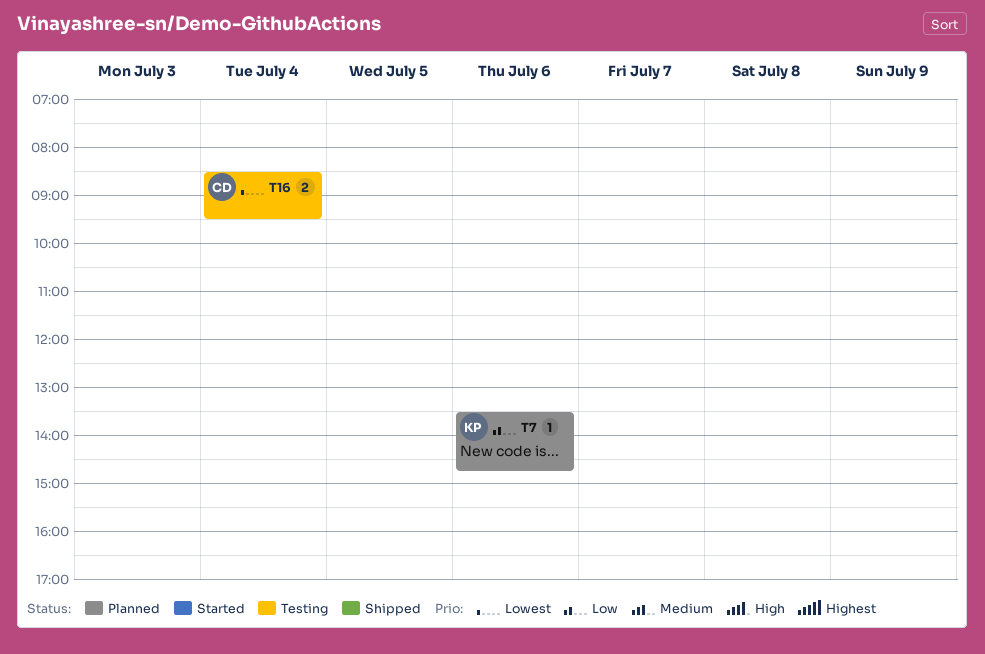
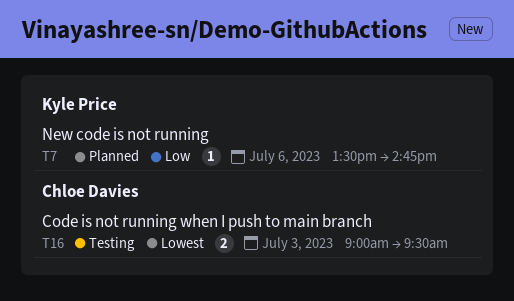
T16, day: Jul 4 -> Jul 3
T16, begins: 08:30 -> 09:00

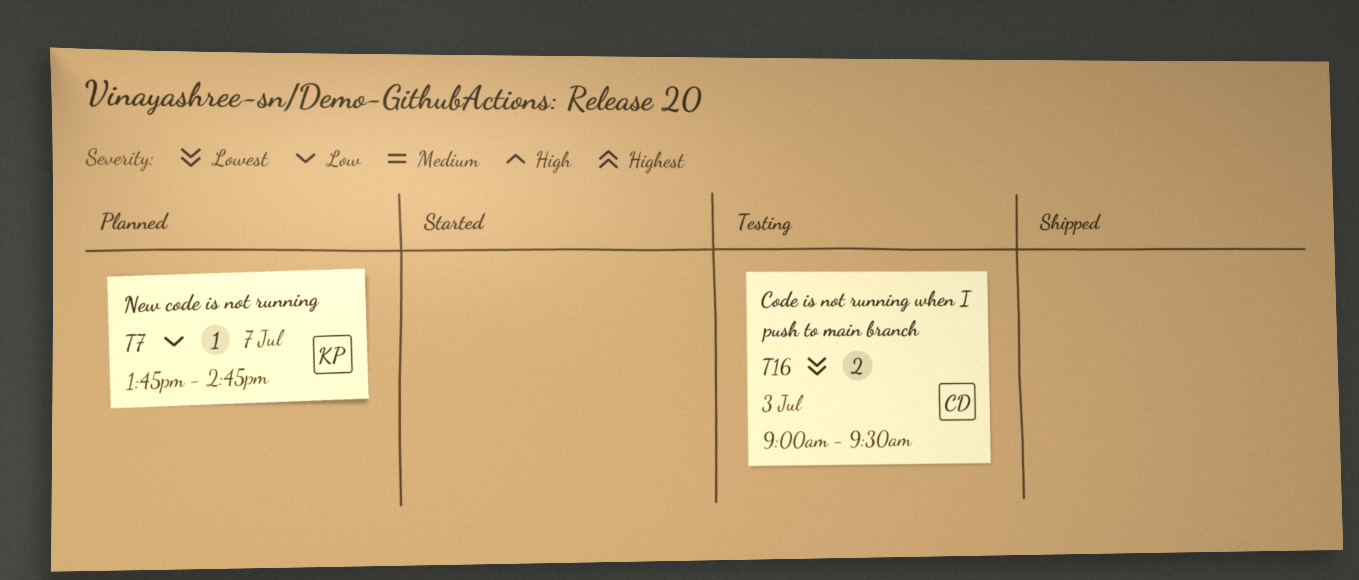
T7, day: Jul 6 -> Jul 7
T7, begins: 13:30 -> 13:45

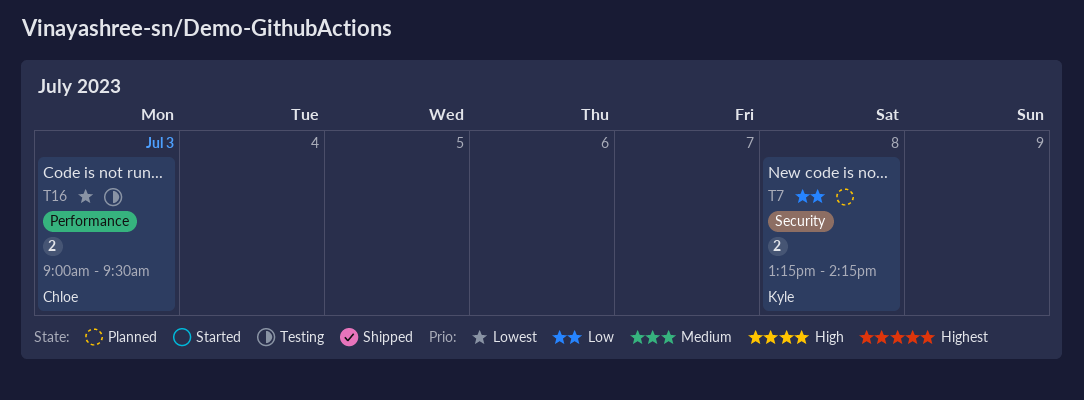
T7, estimate: 1 -> 2
T7, day: Jul 7 -> Jul 8
T7, begins: 13:45 -> 13:15
T7, ends: 14:45 -> 14:15

